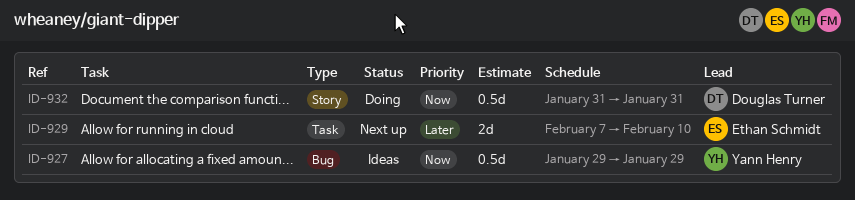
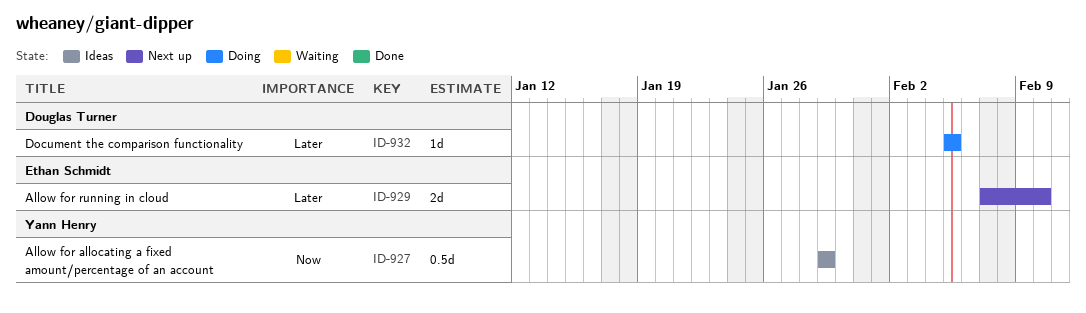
ID-932, priority: Now -> Later
ID-932, estimate: 0.5d -> 1d
ID-932, start: Jan 31 -> Feb 5
ID-932, due: Jan 31 -> Feb 5

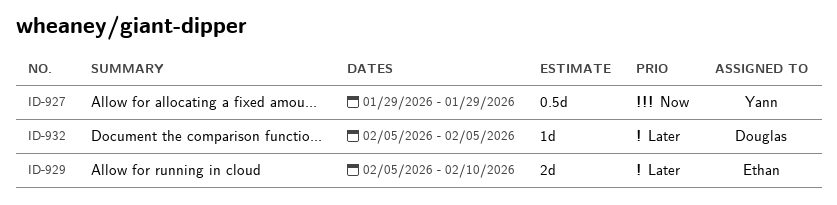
ID-929, start: Feb 7 -> Feb 5

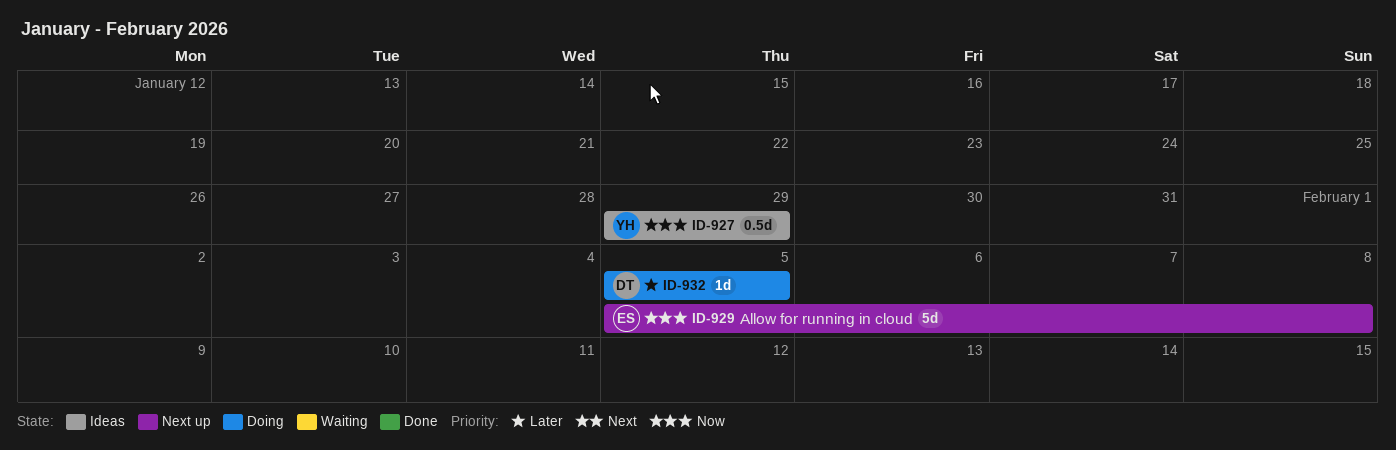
ID-929, priority: Later -> Now
ID-929, estimate: 2d -> 5d
ID-929, due: Feb 10 -> Feb 8

